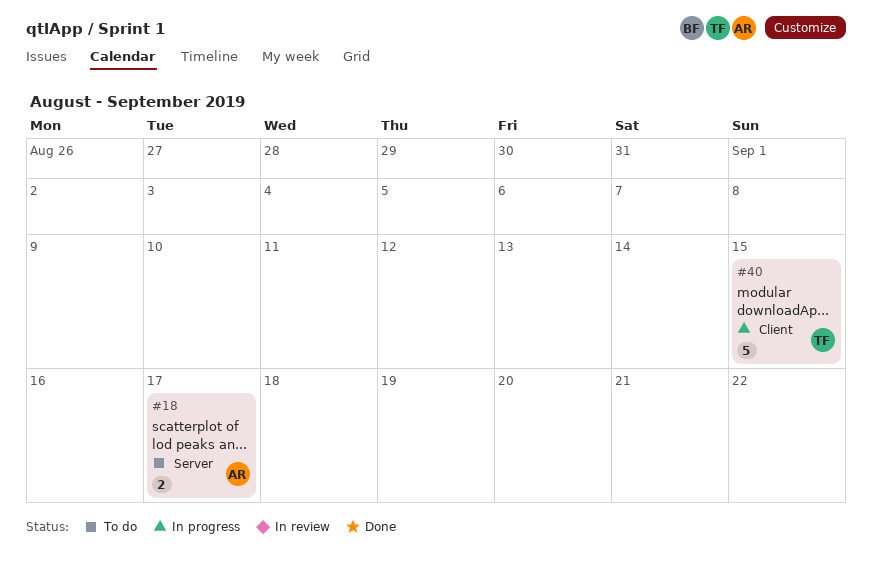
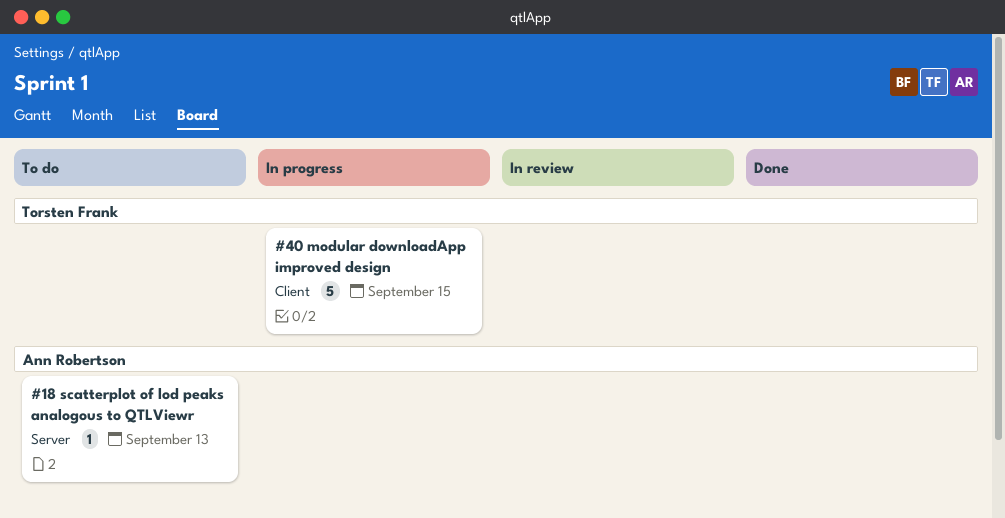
#18, estimate: 2 -> 1
#18, due: Sep 17 -> Sep 13

